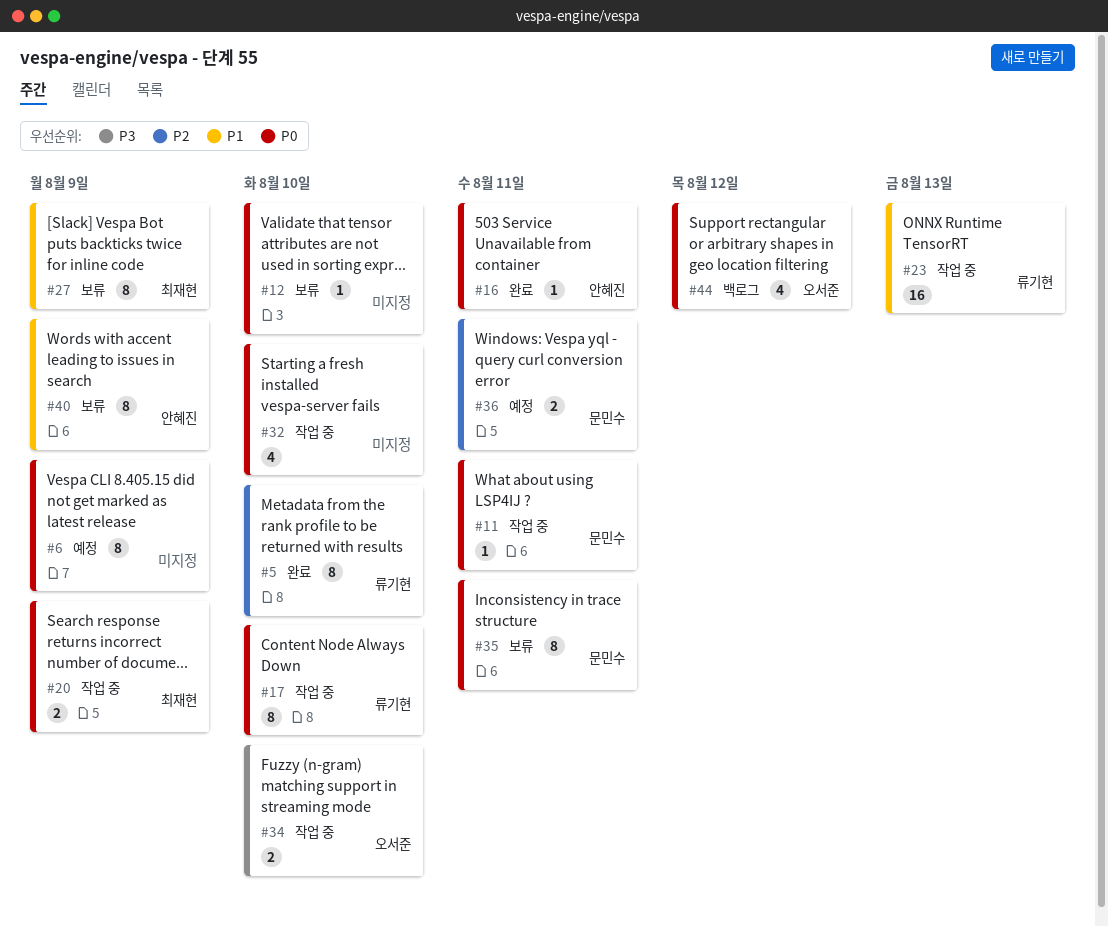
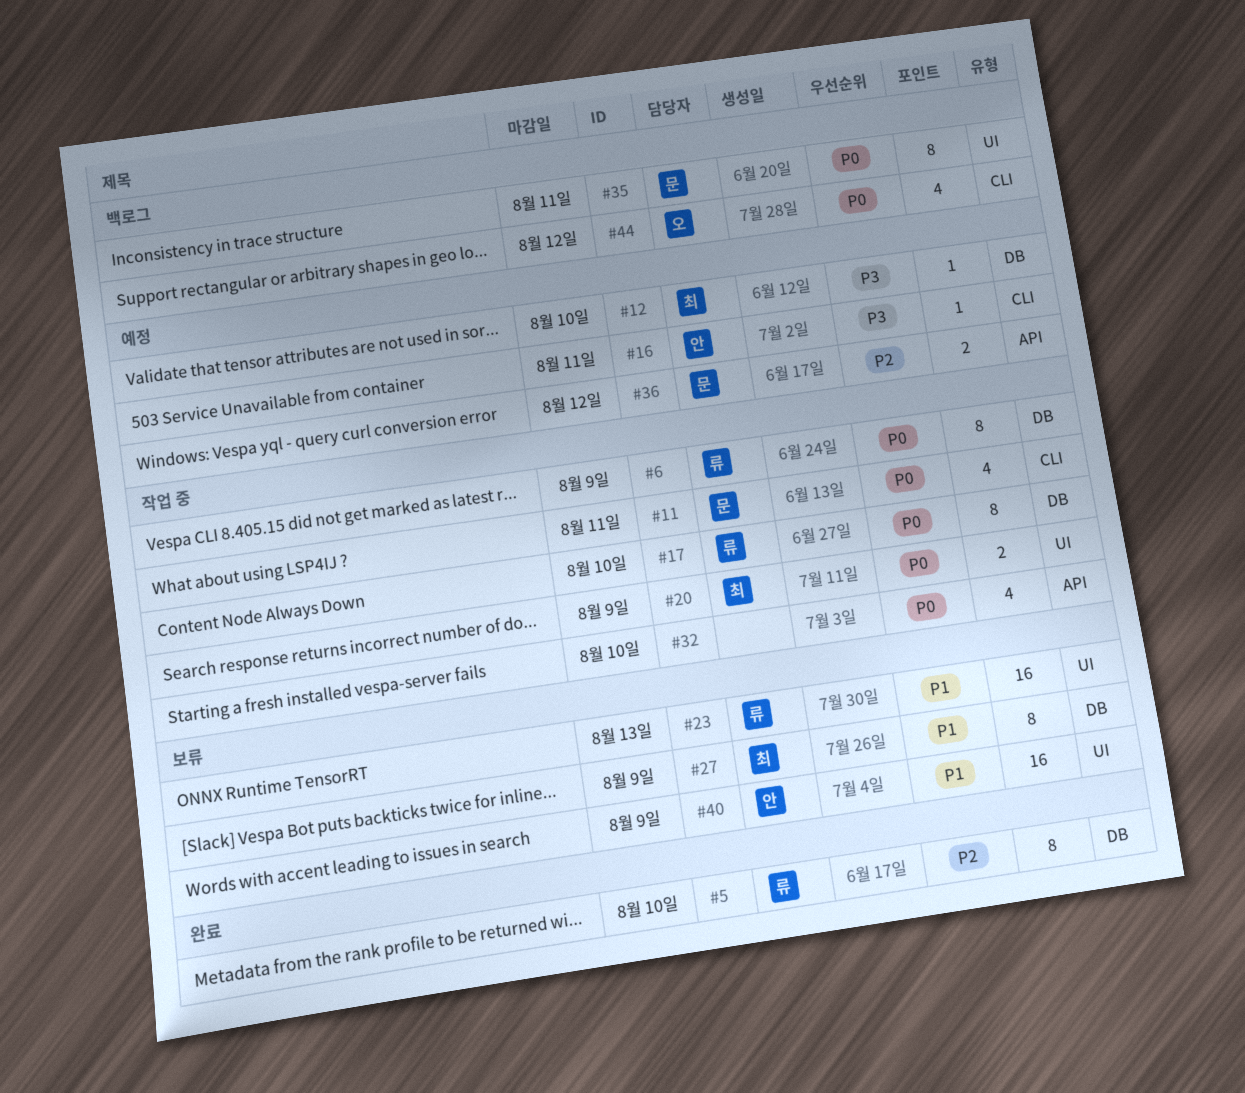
#6, status: 예정 -> 작업 중
#6, owner: none -> 류기현
#11, estimate: 1 -> 4
#12, status: 보류 -> 예정
#12, owner: none -> 최재현
#12, priority: P0 -> P3
#16, status: 완료 -> 예정
#16, priority: P0 -> P3
#23, status: 작업 중 -> 보류
#34: present -> none
#35, status: 보류 -> 백로그
#36, due: Aug 11 -> Aug 12
#40, estimate: 8 -> 16

